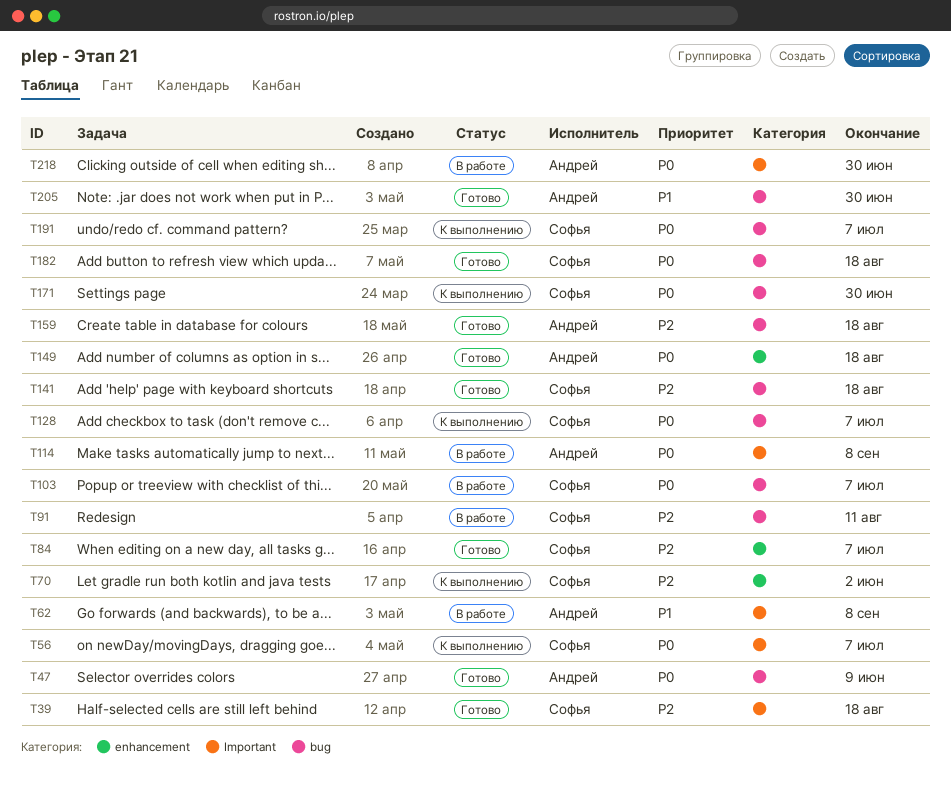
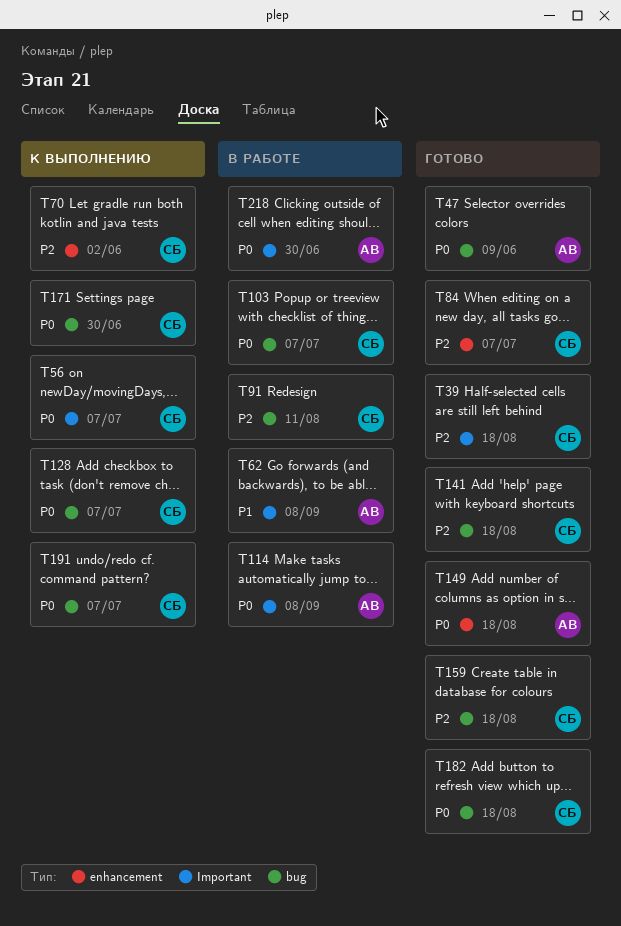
T159, owner: Андрей -> Софья
T205: present -> none

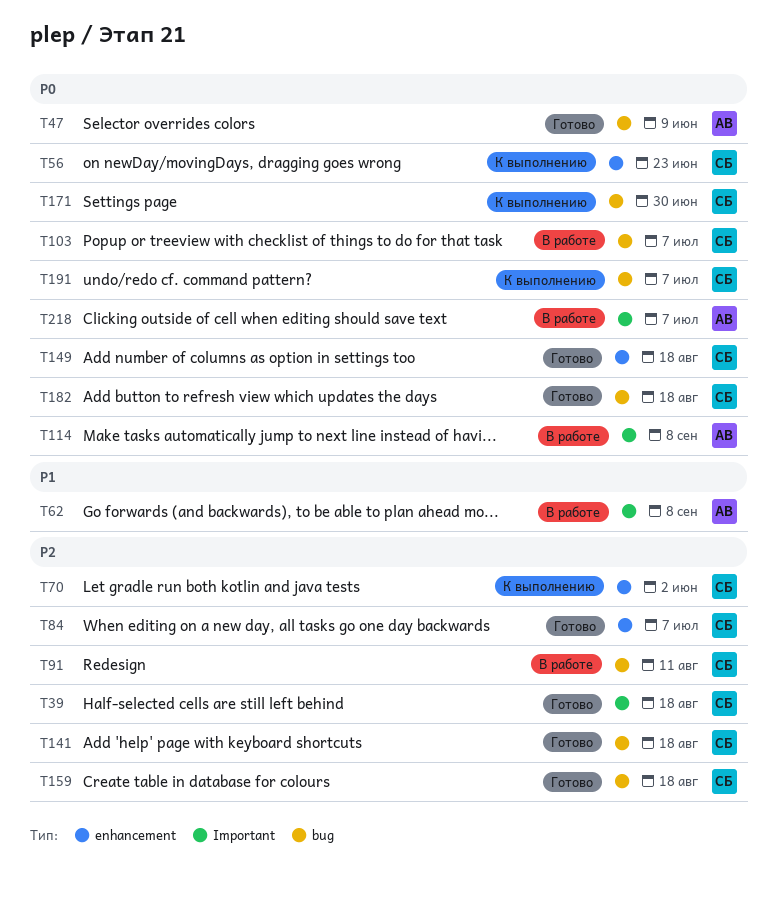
T56, label: Important -> enhancement
T56, due: Jul 7 -> Jun 23
T128: present -> none
T149, owner: АВ -> СБ
T218, due: Jun 30 -> Jul 7

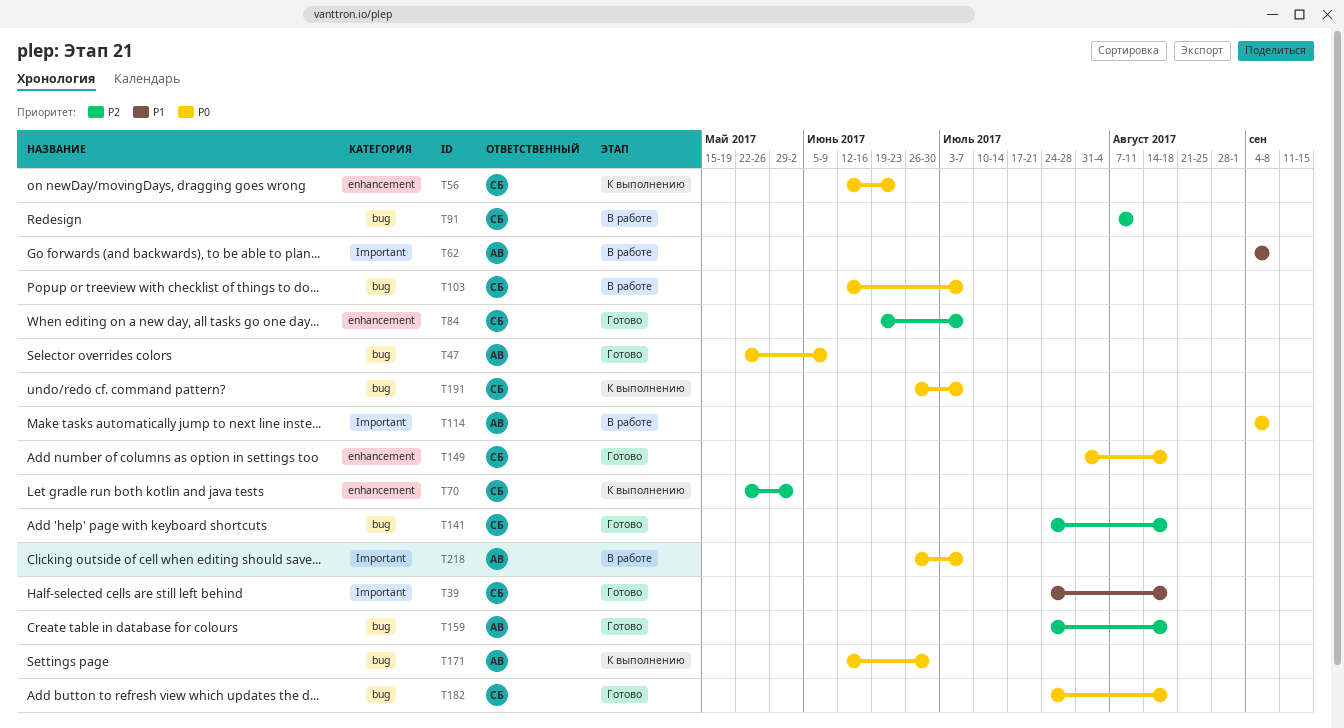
T39, priority: P2 -> P1
T159, owner: СБ -> АВ
T171, owner: СБ -> АВ

